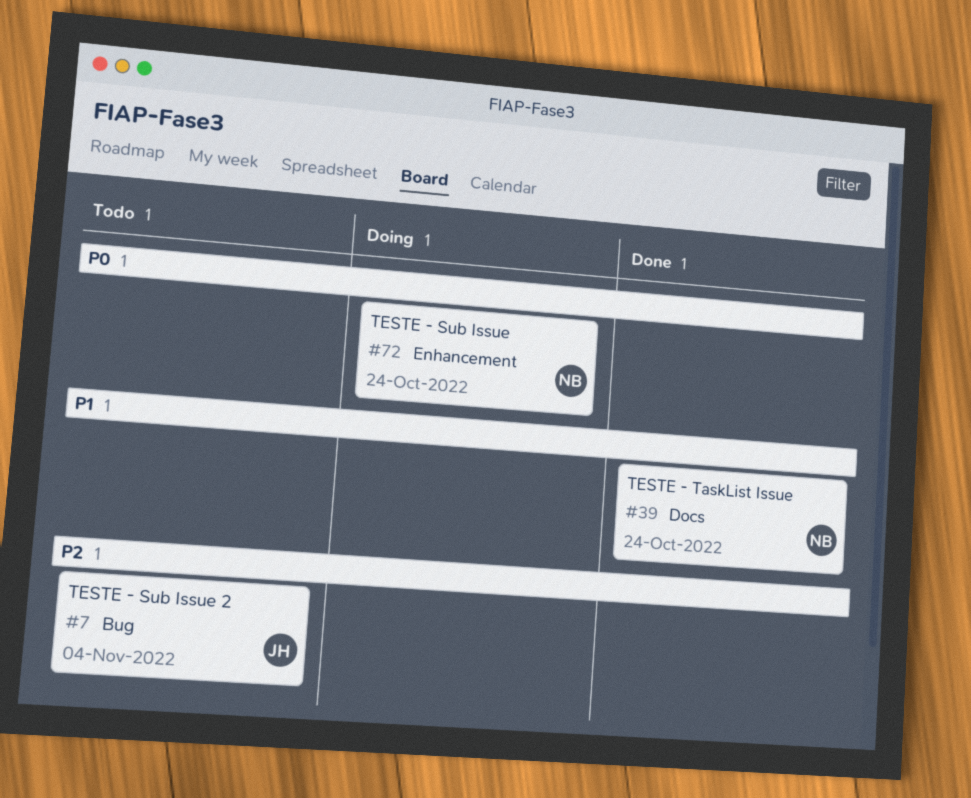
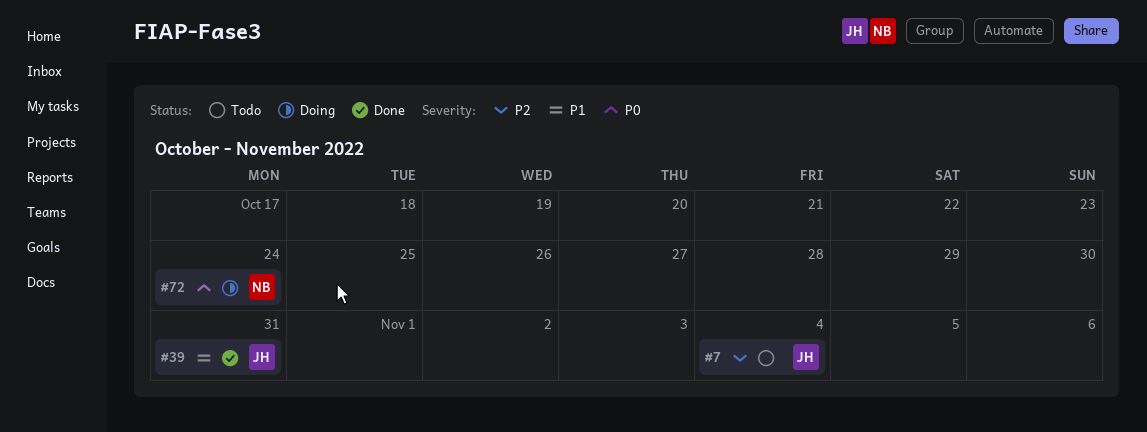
#39, owner: NB -> JH
#39, due: Oct 24 -> Oct 31

